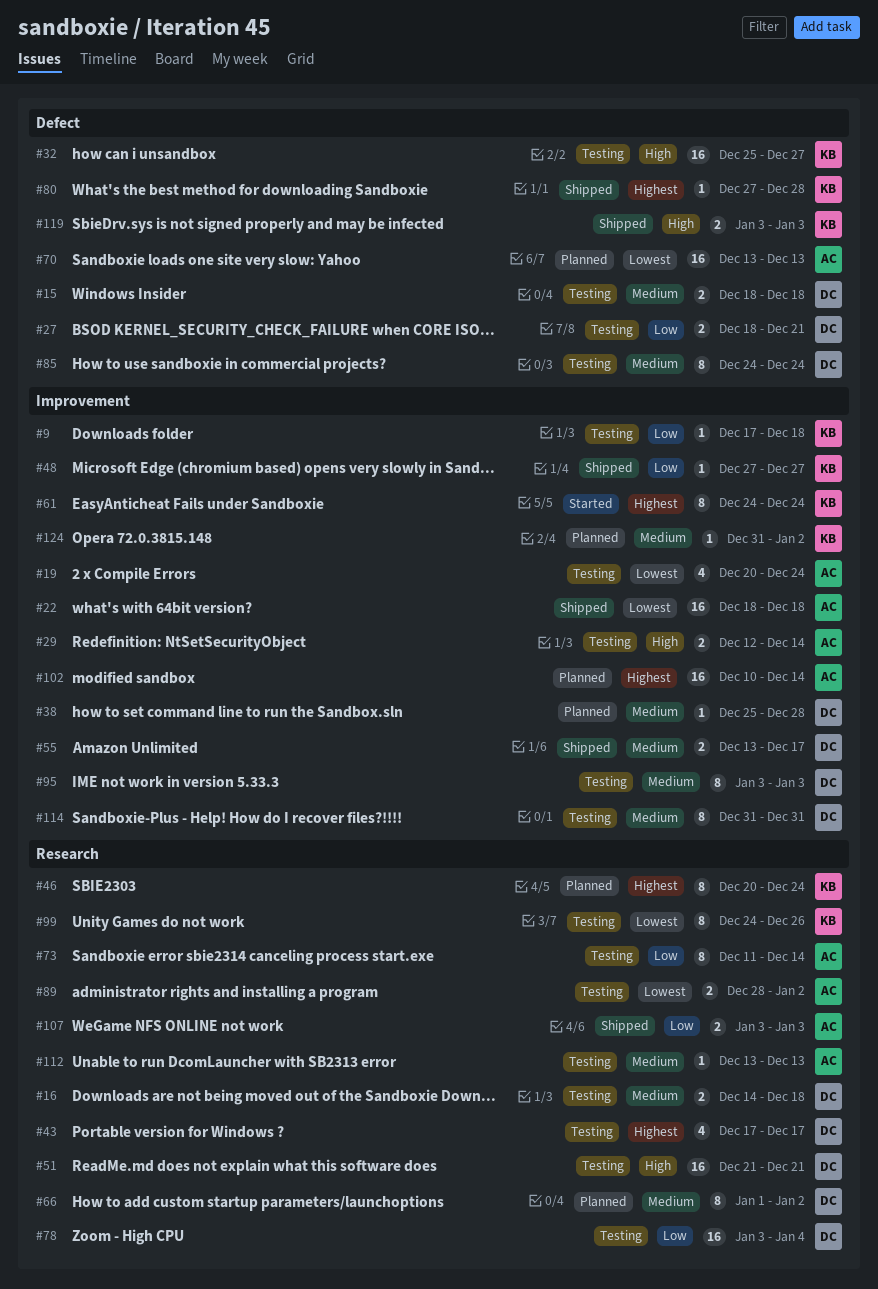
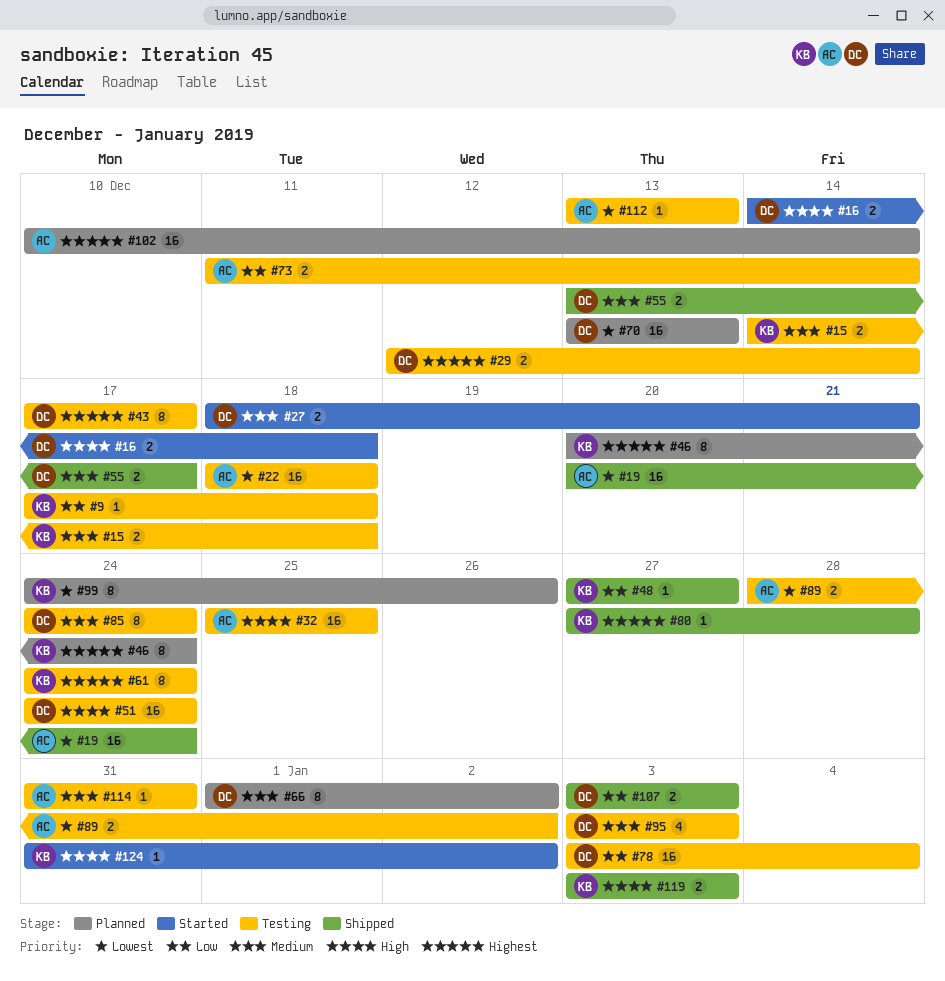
#15, owner: DC -> KB
#15, start: Dec 18 -> Dec 14
#16, status: Testing -> Started
#16, priority: Medium -> High
#19, status: Testing -> Shipped
#19, estimate: 4 -> 16
#22, status: Shipped -> Testing
#27, status: Testing -> Started
#27, priority: Low -> Medium
#29, owner: AC -> DC
#29, priority: High -> Highest
#32, owner: KB -> AC
#32, due: Dec 27 -> Dec 25
#38: present -> none
#43, estimate: 4 -> 8
#51, start: Dec 21 -> Dec 24
#51, due: Dec 21 -> Dec 24
#61, status: Started -> Testing
#70, owner: AC -> DC
#73, estimate: 8 -> 2
#95, estimate: 8 -> 4
#99, status: Testing -> Planned
#107, owner: AC -> DC
#112, priority: Medium -> Lowest
#114, owner: DC -> AC
#114, estimate: 8 -> 1
#124, status: Planned -> Started
#124, priority: Medium -> High

